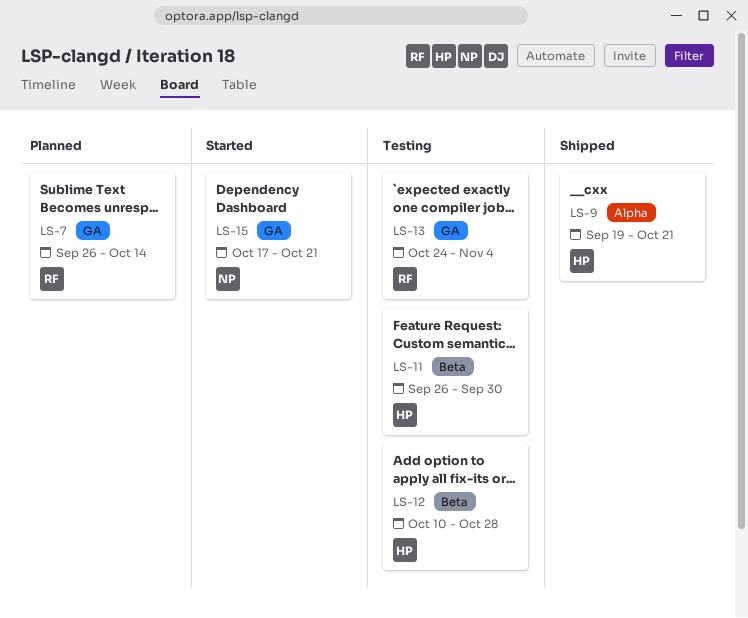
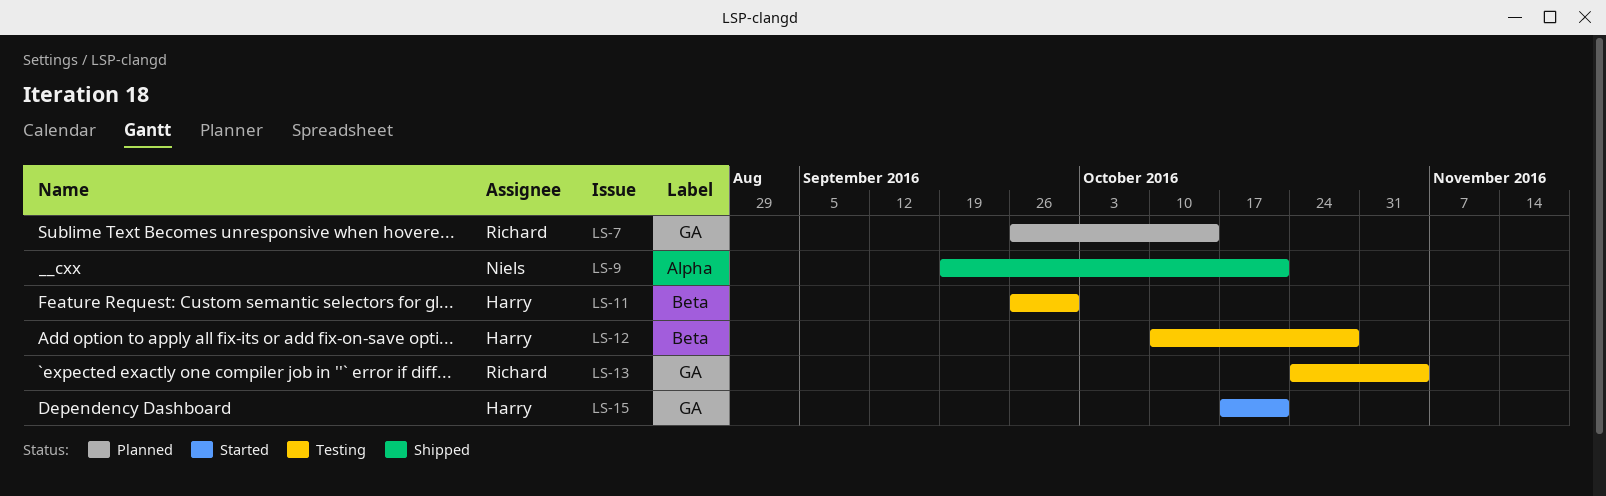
LS-9, owner: Harry -> Niels
LS-15, owner: Niels -> Harry

